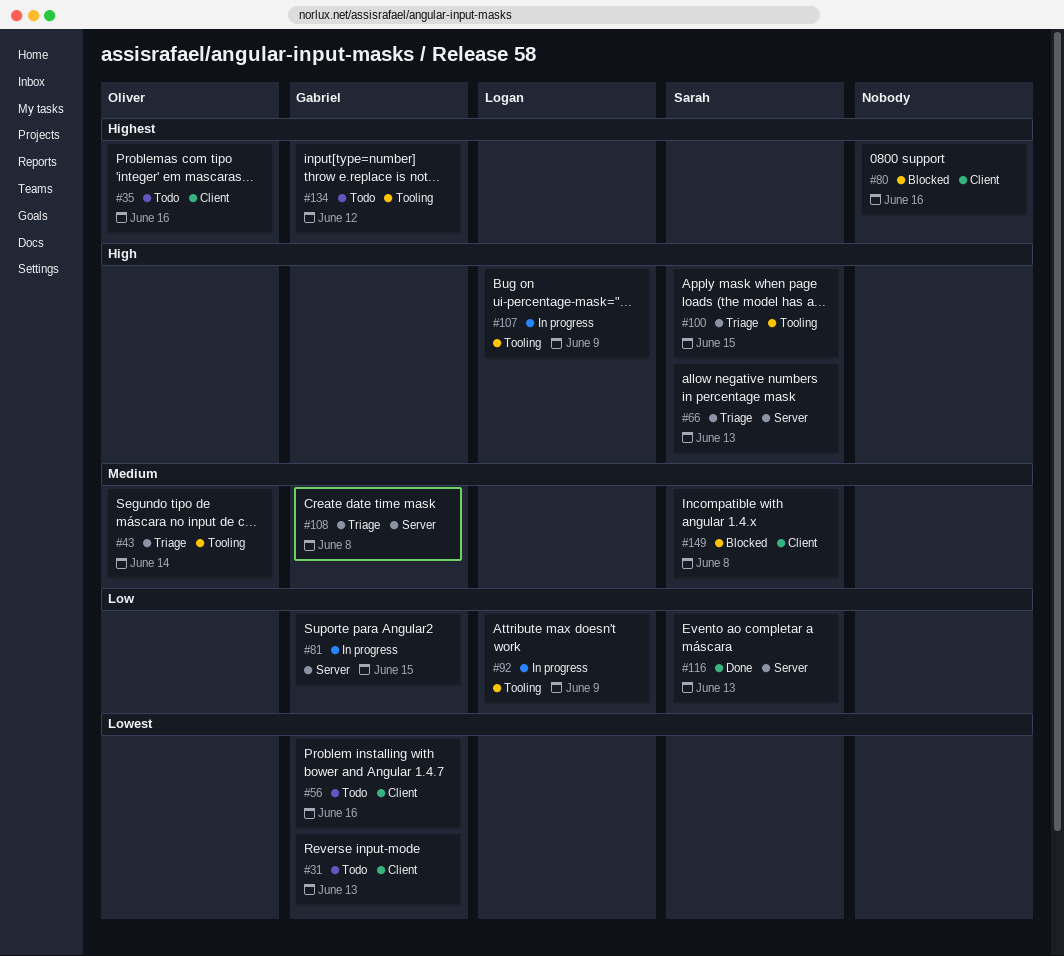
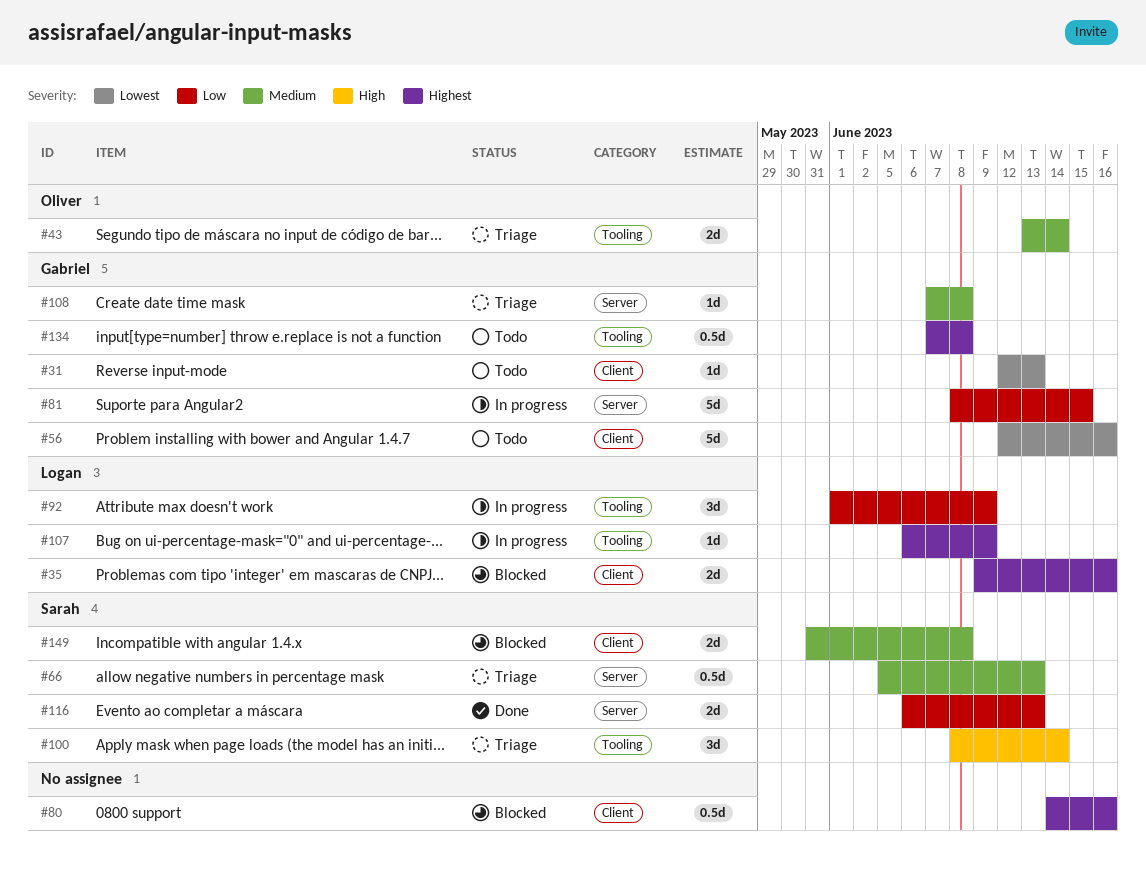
#35, status: Todo -> Blocked
#35, owner: Oliver -> Logan
#66, priority: High -> Medium
#100, due: Jun 15 -> Jun 14
#107, priority: High -> Highest
#134, due: Jun 12 -> Jun 8

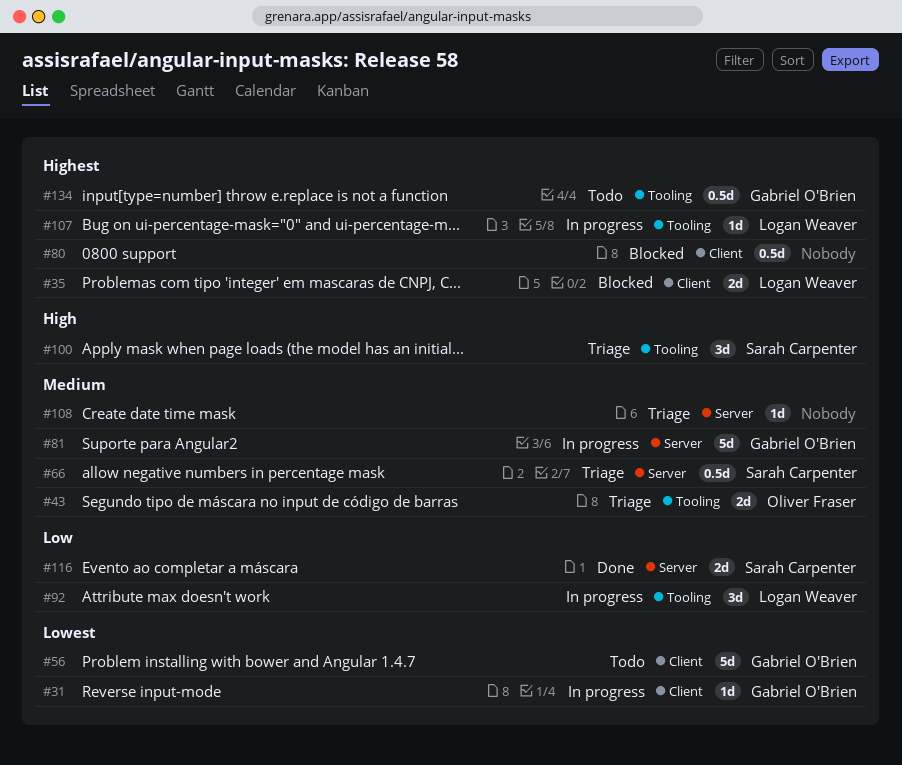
#31, status: Todo -> In progress
#81, priority: Low -> Medium
#108, owner: Gabriel O'Brien -> none
#149: present -> none

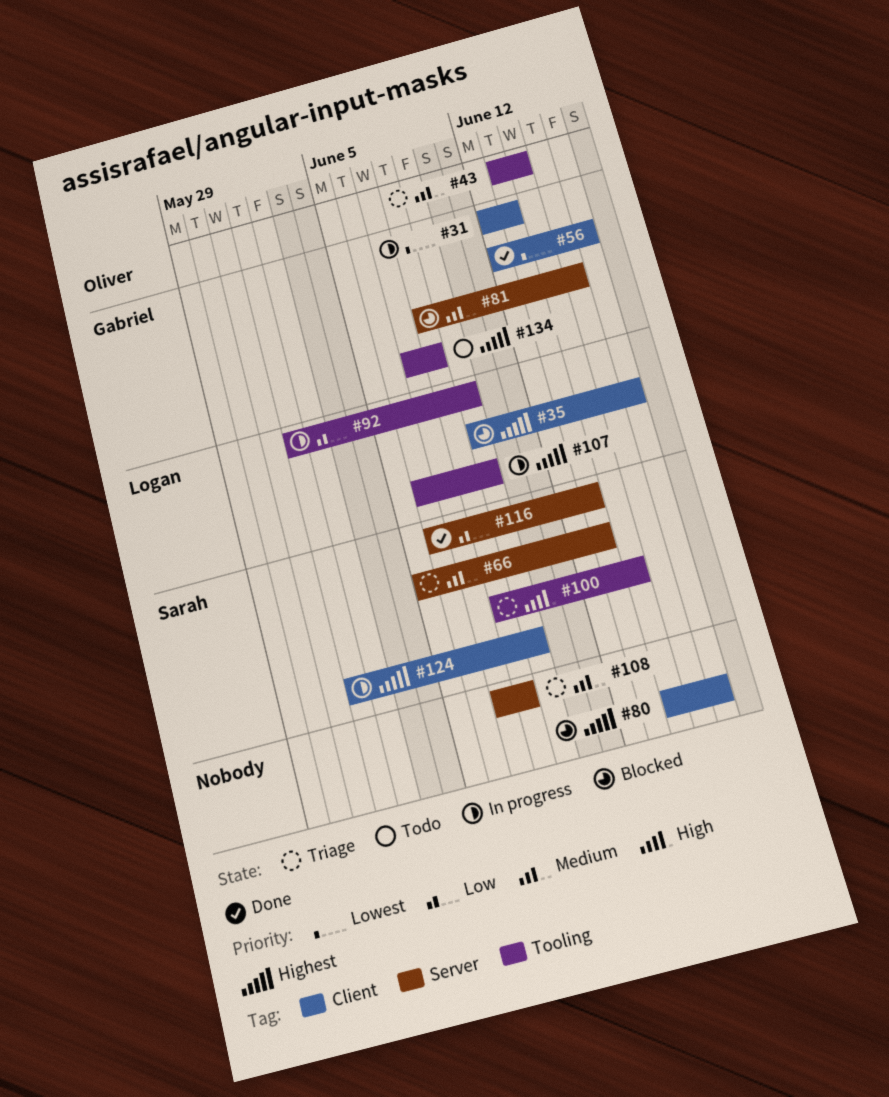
#56, status: Todo -> Done
#81, status: In progress -> Blocked
#124: none -> present

